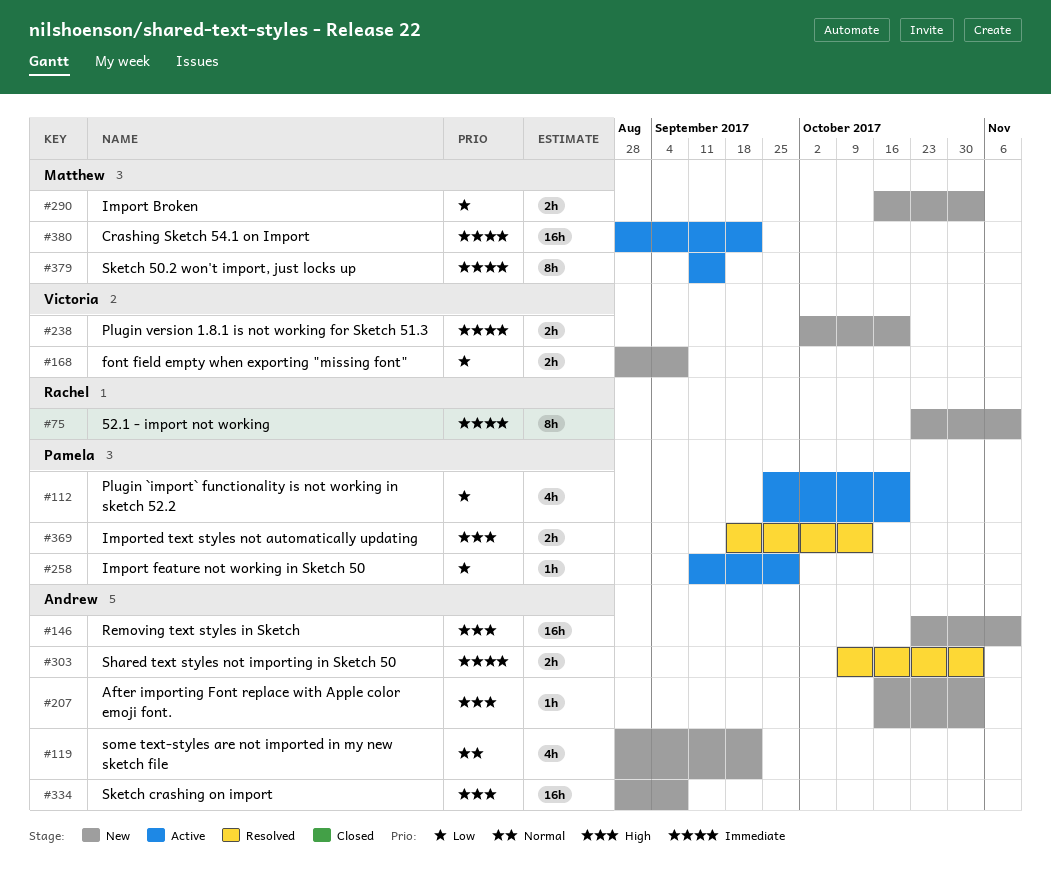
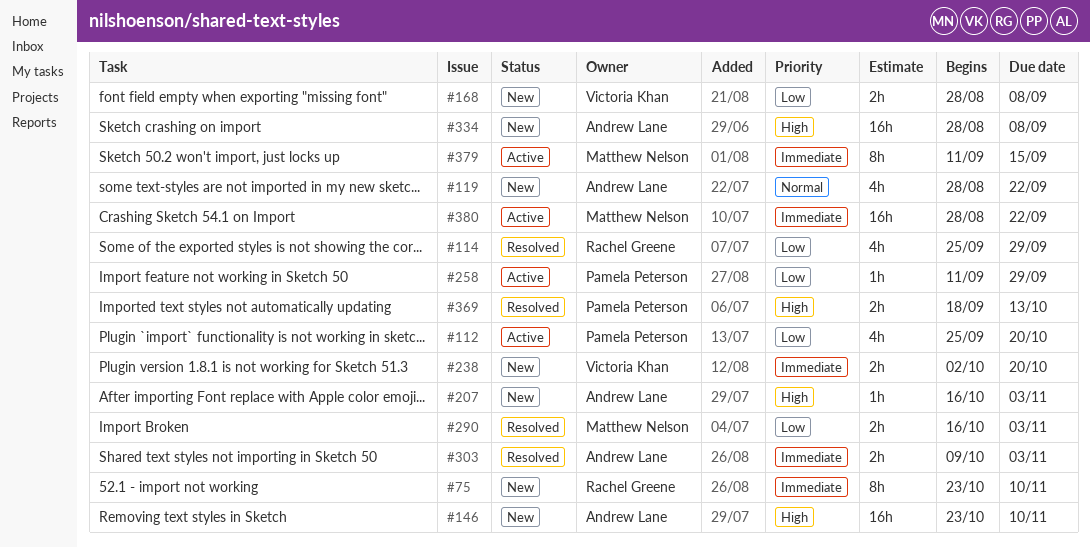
#114: none -> present
#290, status: New -> Resolved

